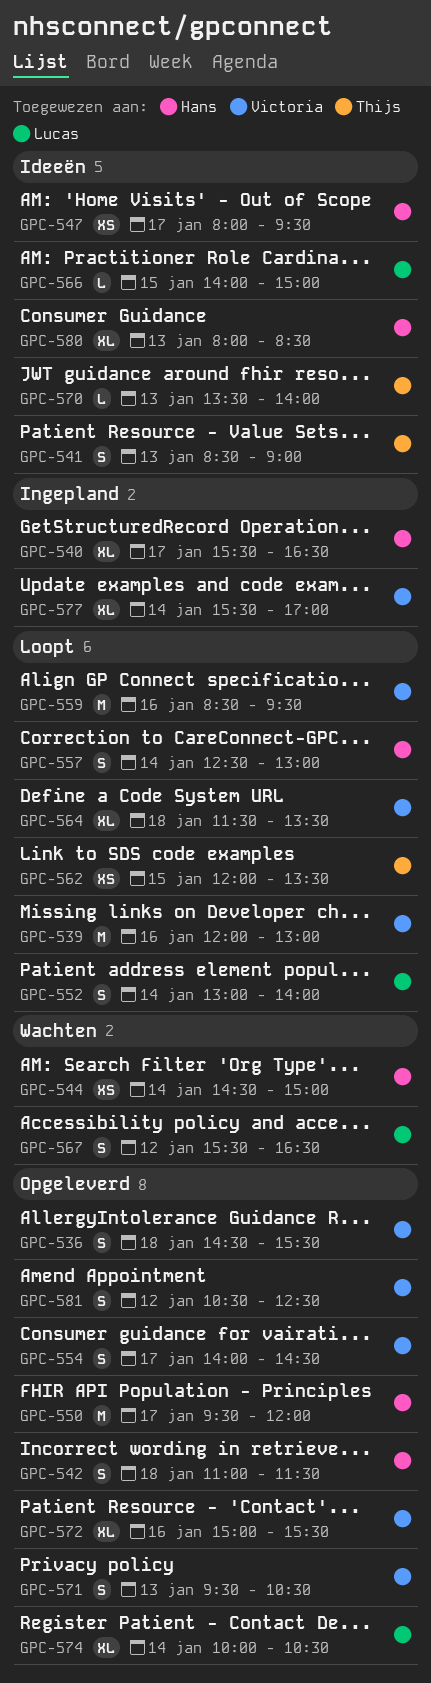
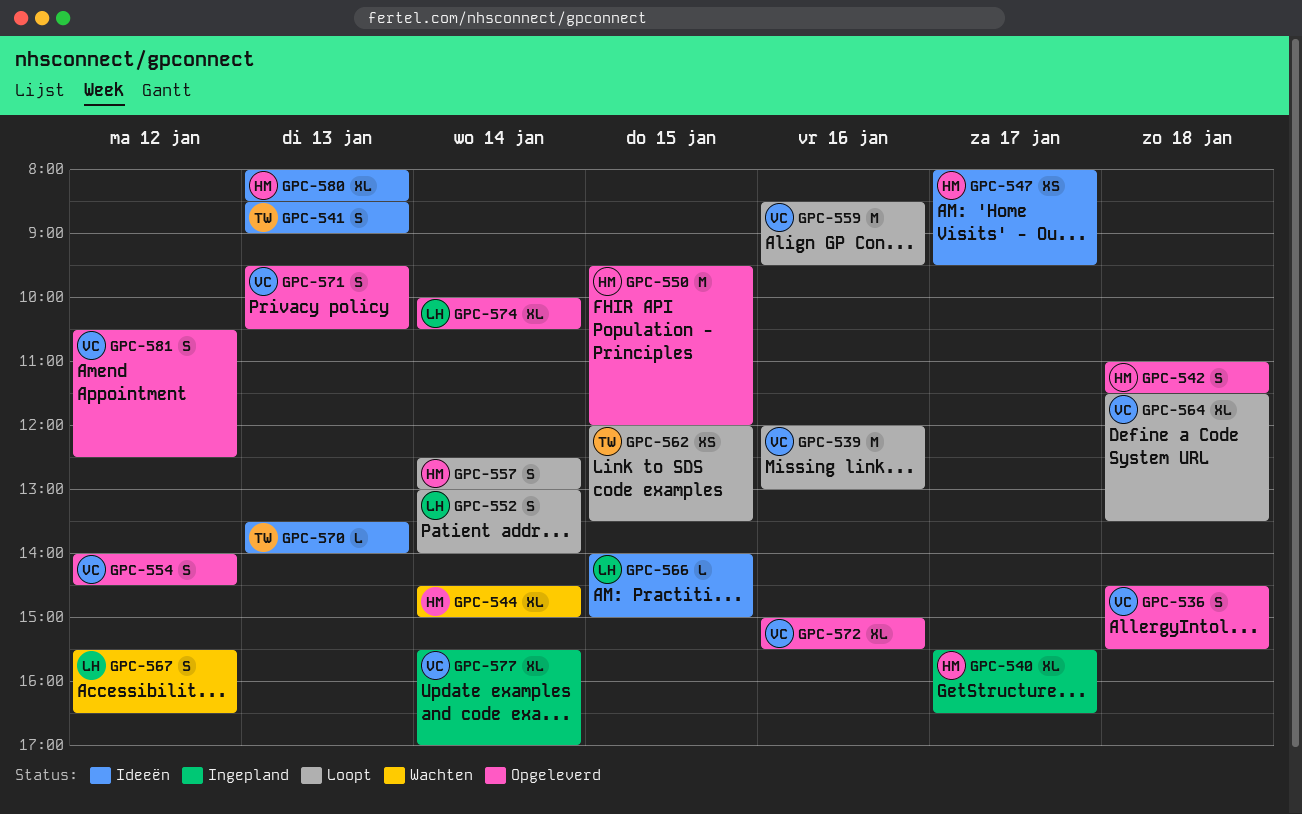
GPC-544, estimate: XS -> XL
GPC-550, day: Jan 17 -> Jan 15
GPC-554, day: Jan 17 -> Jan 12

